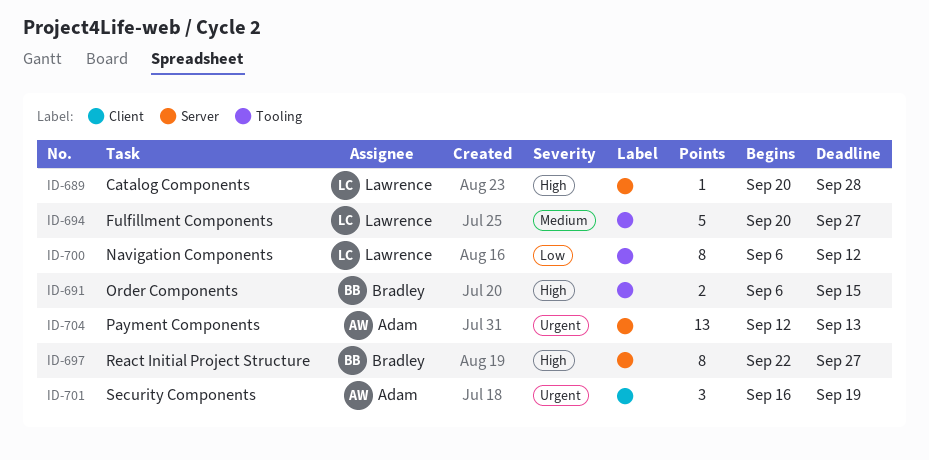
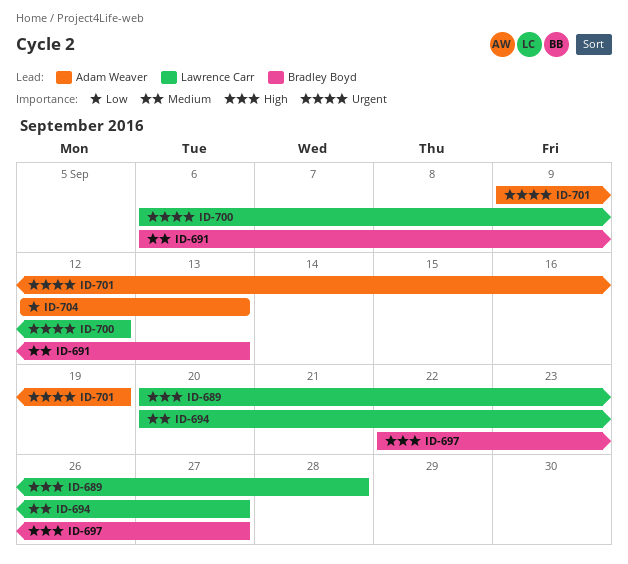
ID-691, priority: High -> Medium
ID-691, due: Sep 15 -> Sep 13
ID-700, priority: Low -> Urgent
ID-701, start: Sep 16 -> Sep 9
ID-704, priority: Urgent -> Low

